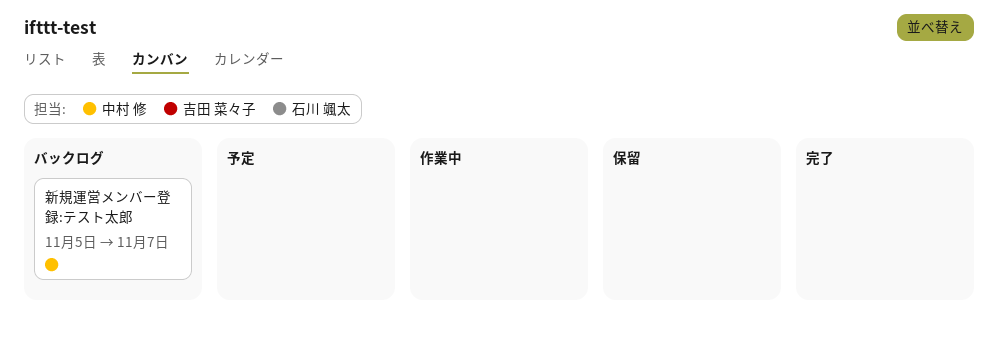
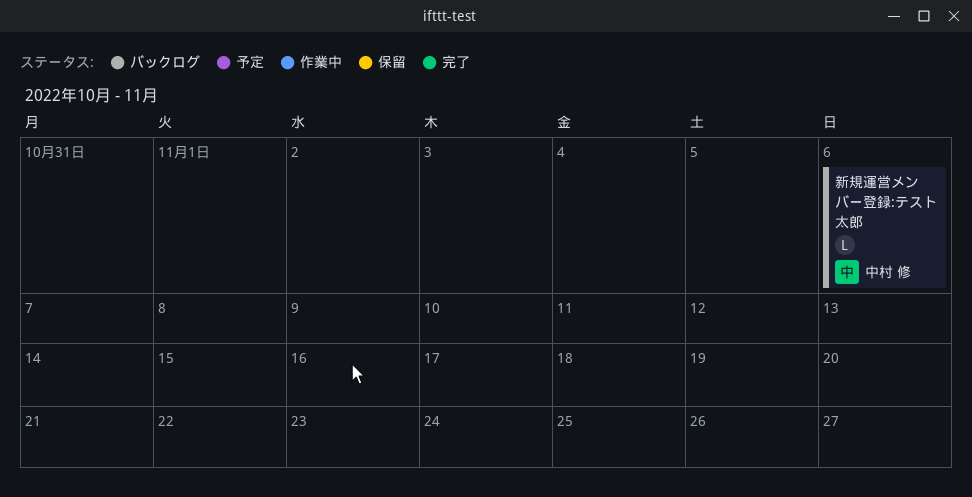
新規運営メンバー登録:テスト太郎, due: Nov 7 -> Nov 6

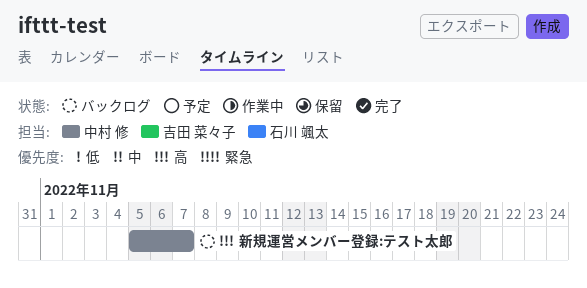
新規運営メンバー登録:テスト太郎, due: Nov 6 -> Nov 7

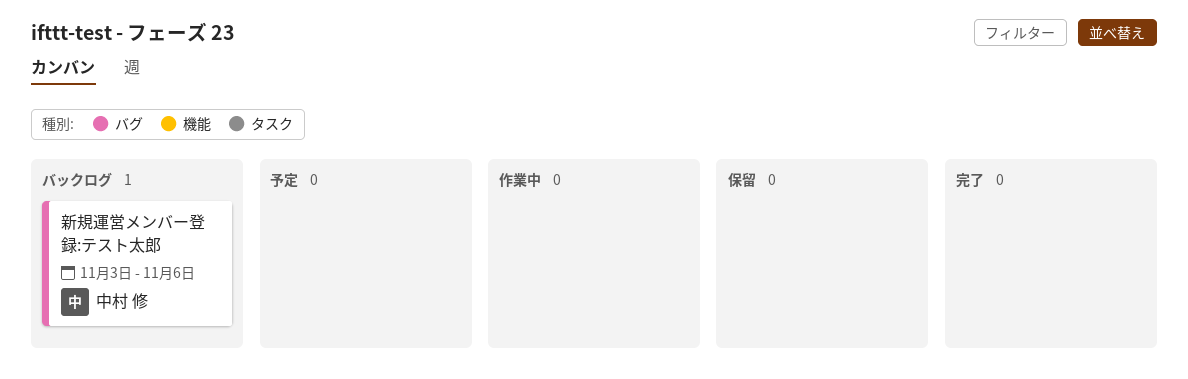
新規運営メンバー登録:テスト太郎, start: Nov 5 -> Nov 3
新規運営メンバー登録:テスト太郎, due: Nov 7 -> Nov 6

